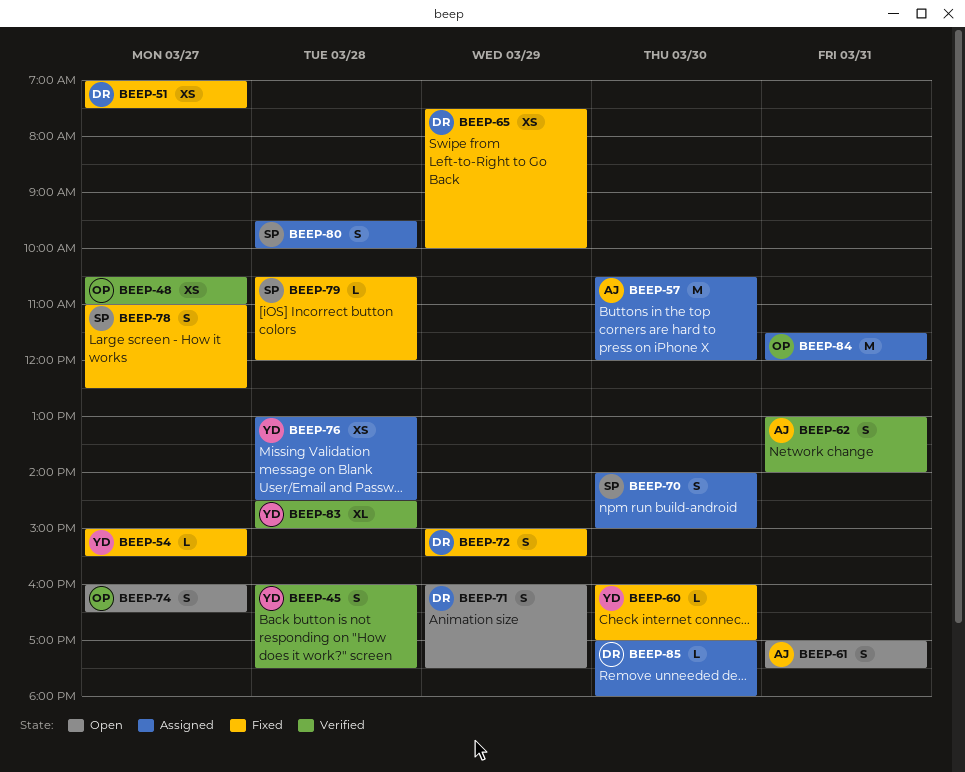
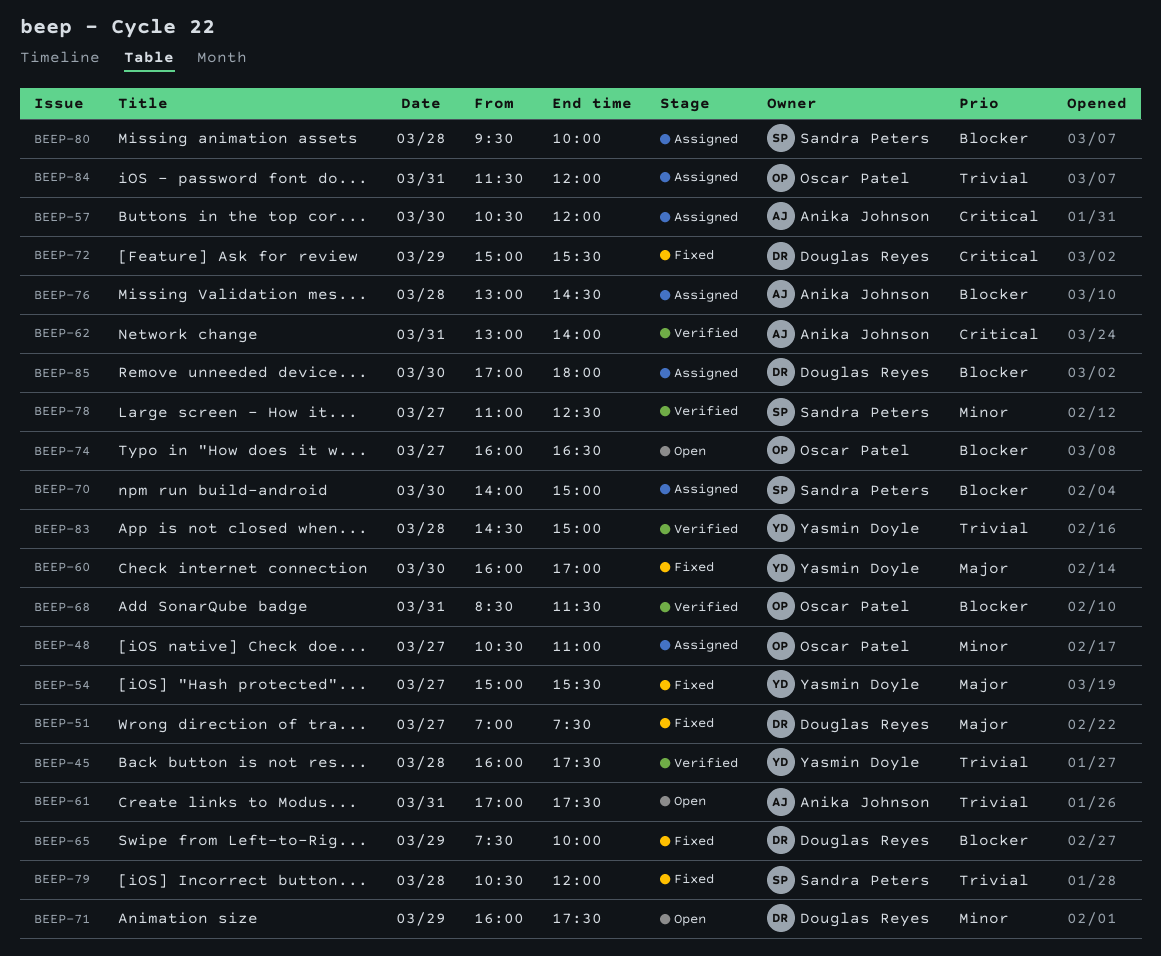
BEEP-48, status: Verified -> Assigned
BEEP-68: none -> present
BEEP-76, owner: Yasmin Doyle -> Anika Johnson
BEEP-78, status: Fixed -> Verified

